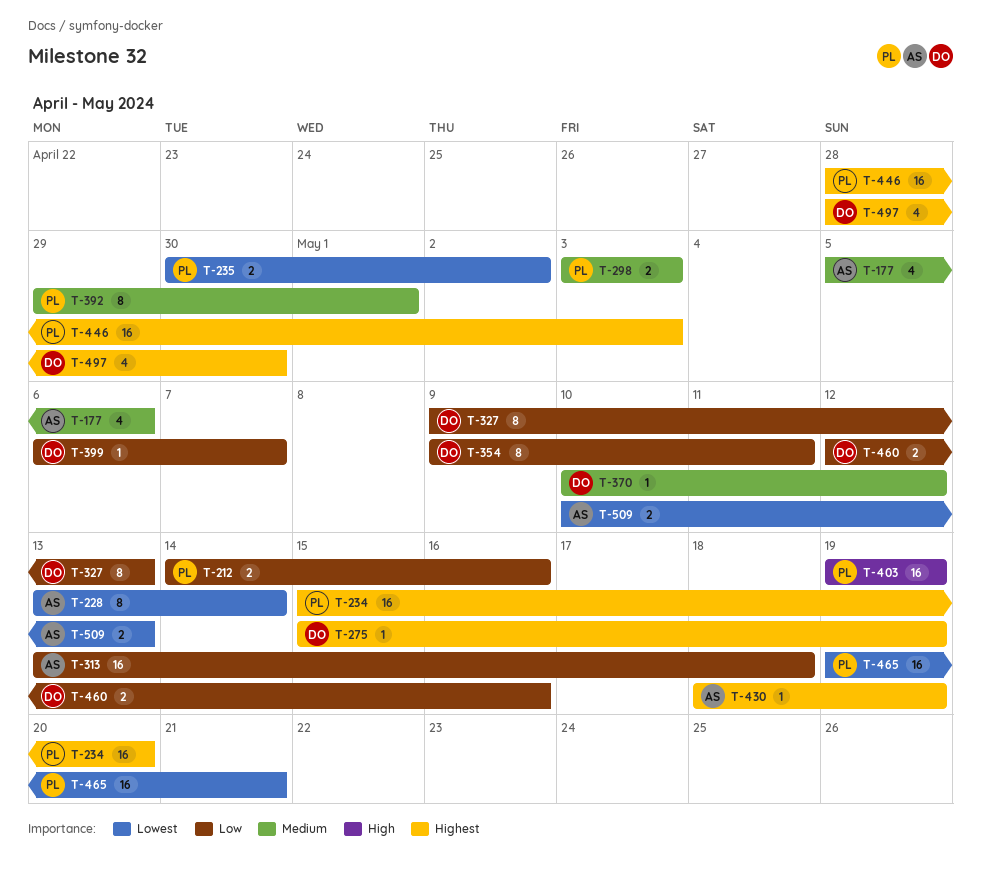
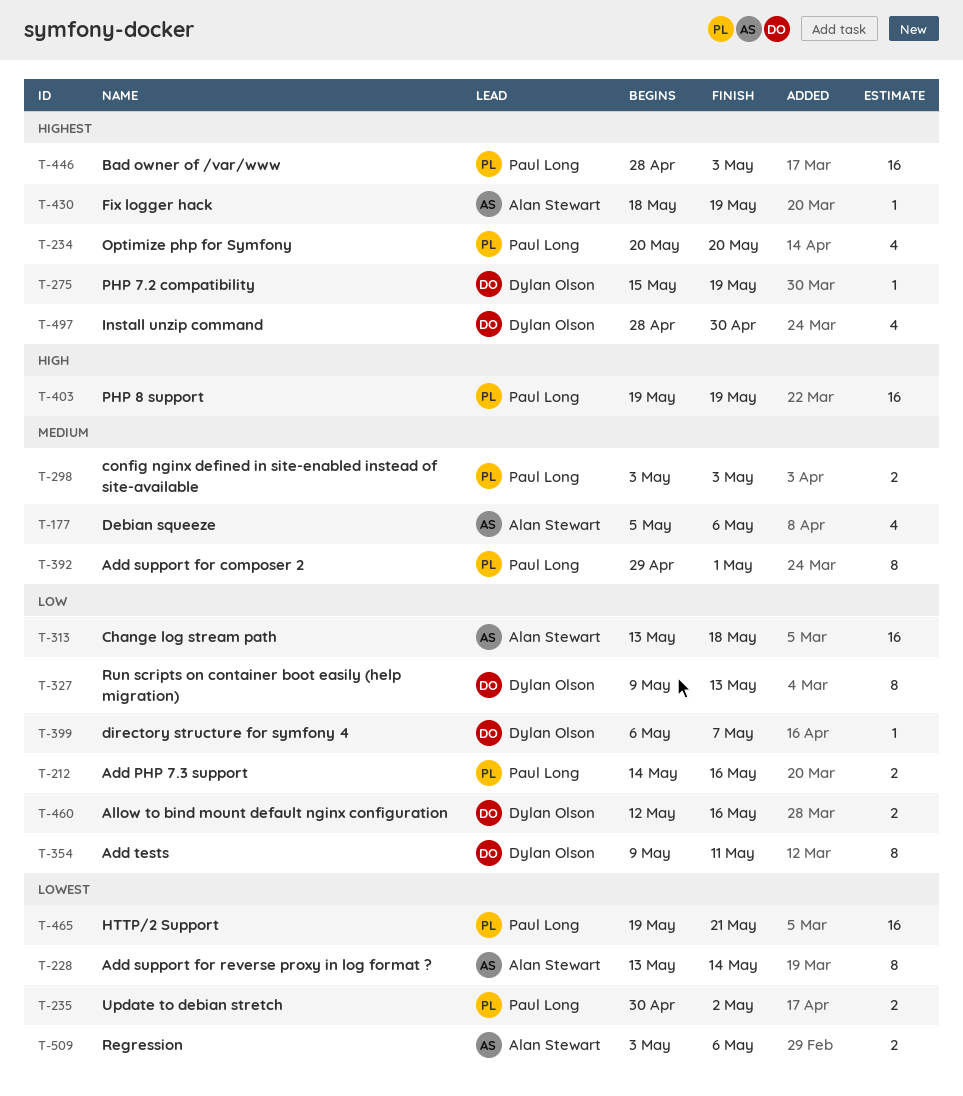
T-234, estimate: 16 -> 4
T-234, start: May 15 -> May 20
T-370: present -> none
T-509, start: May 10 -> May 3
T-509, due: May 13 -> May 6

